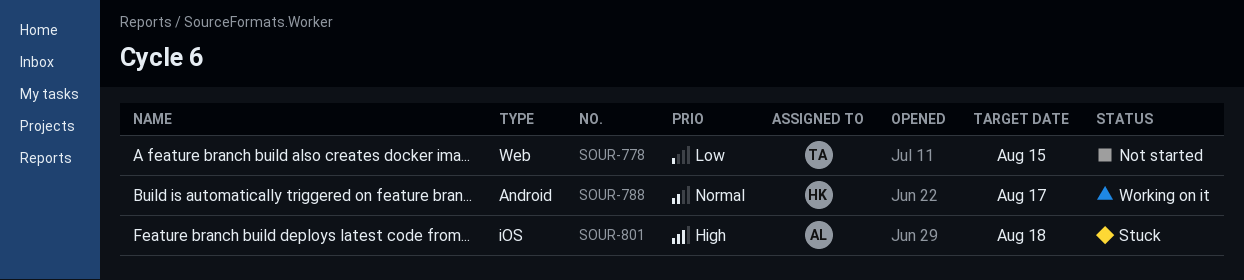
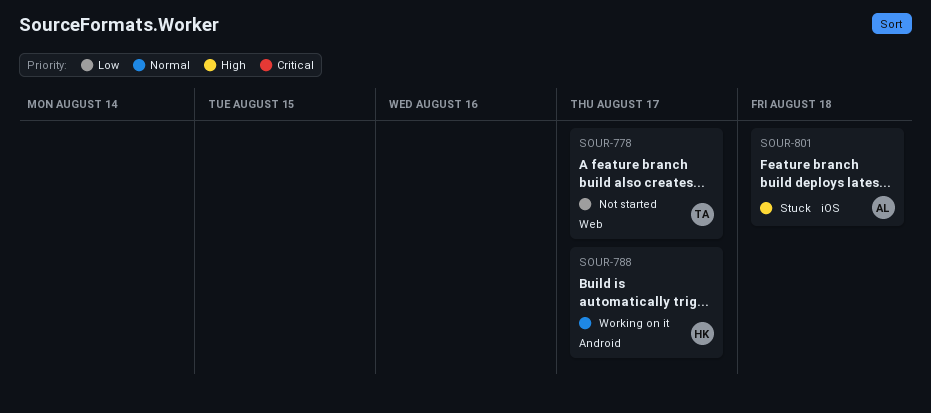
SOUR-778, due: Aug 15 -> Aug 17

